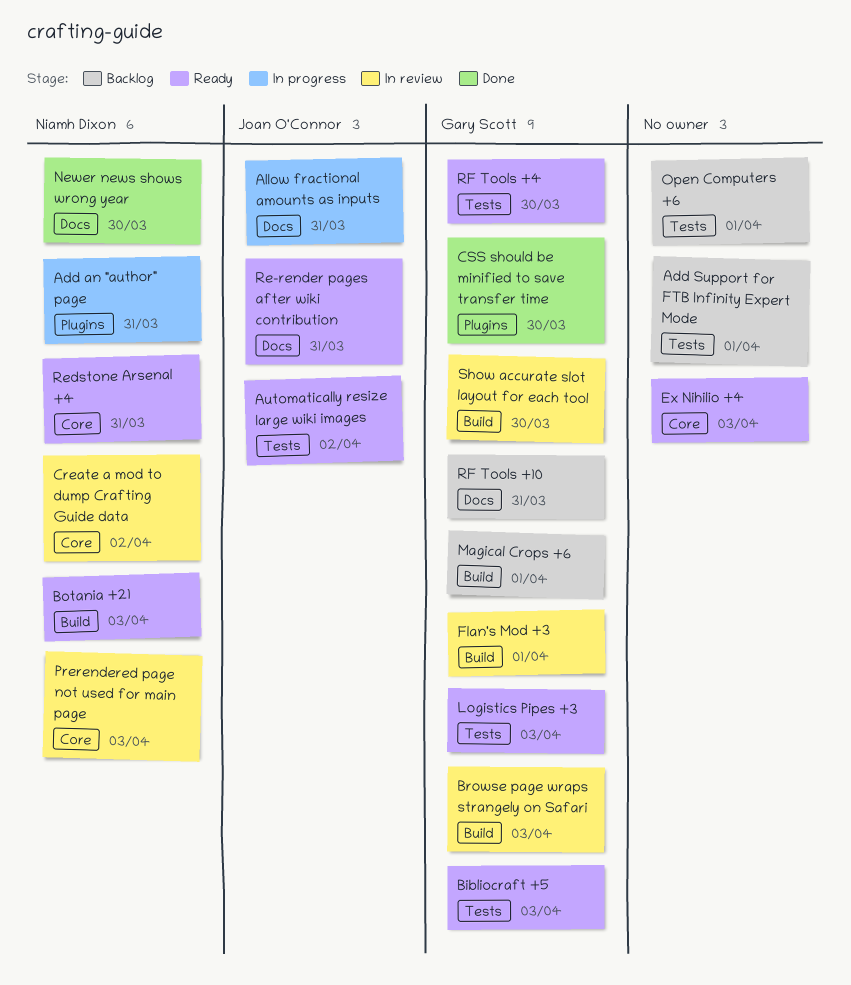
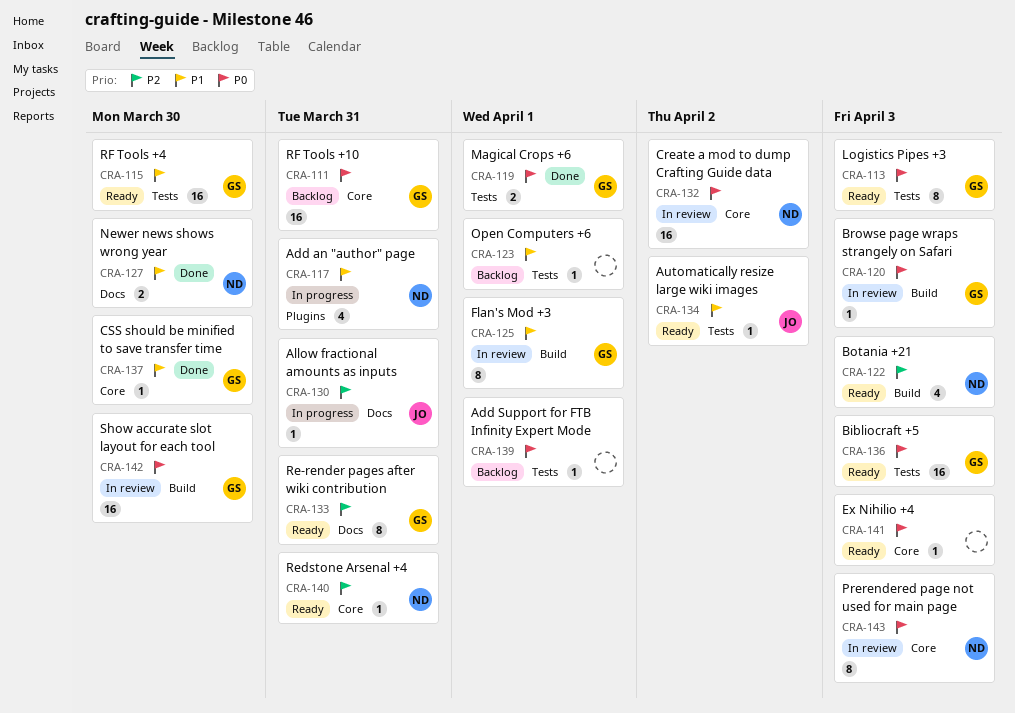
CSS should be minified to save transfer time, label: Plugins -> Core
Magical Crops +6, status: Backlog -> Done
Magical Crops +6, label: Build -> Tests
Re-render pages after wiki contribution, owner: Joan O'Connor -> Gary Scott
RF Tools +10, label: Docs -> Core

